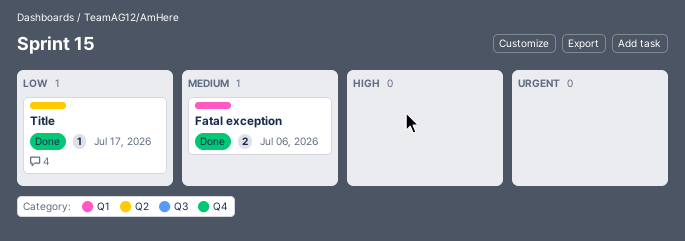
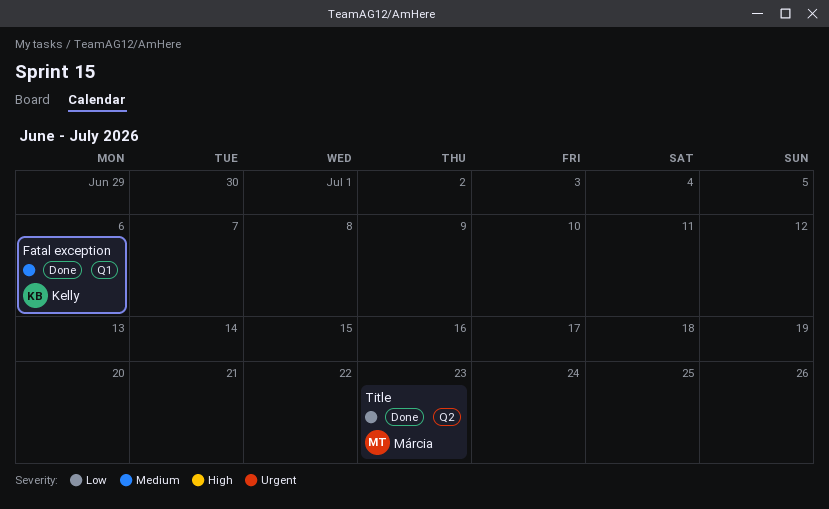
Title, due: Jul 17 -> Jul 23

